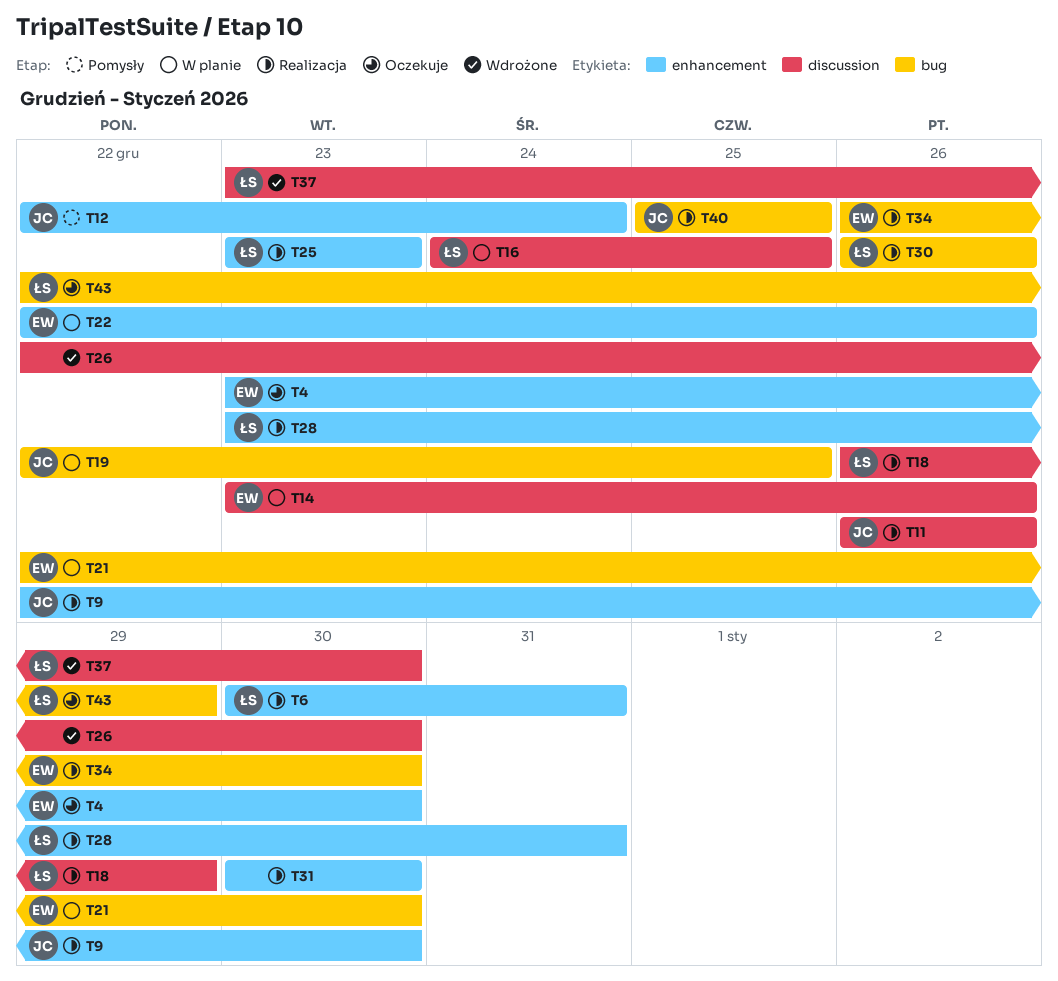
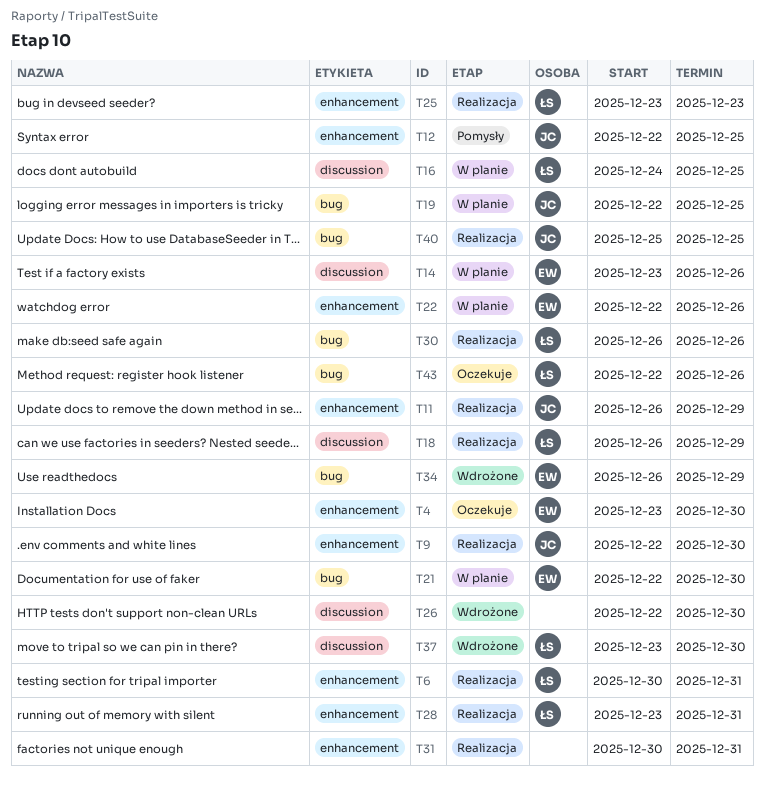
T11, label: discussion -> enhancement
T11, due: Dec 26 -> Dec 29
T12, due: Dec 24 -> Dec 25
T31, due: Dec 30 -> Dec 31
T34, status: Realizacja -> Wdrożone
T34, due: Dec 30 -> Dec 29
T43, due: Dec 29 -> Dec 26

